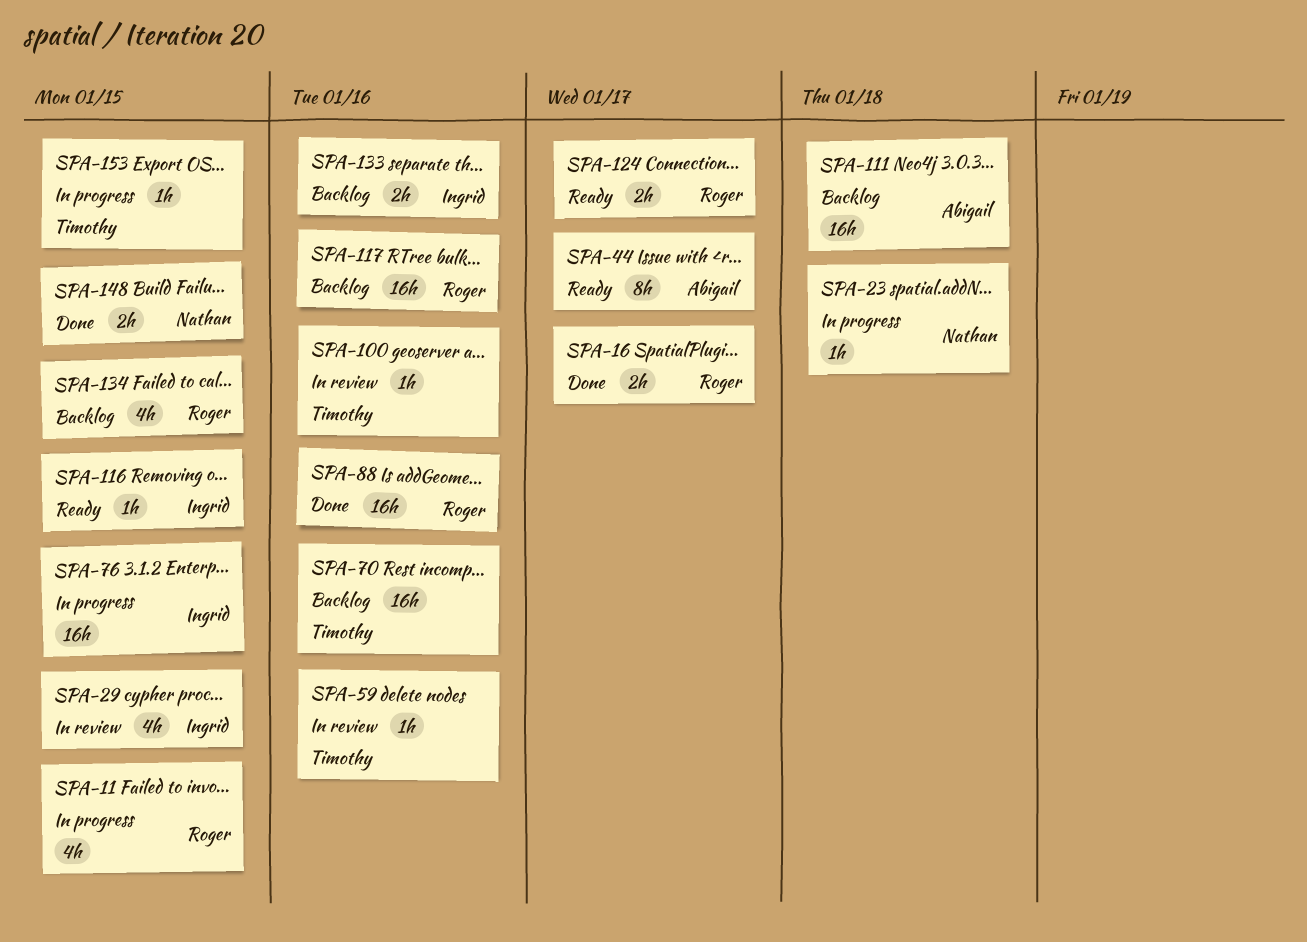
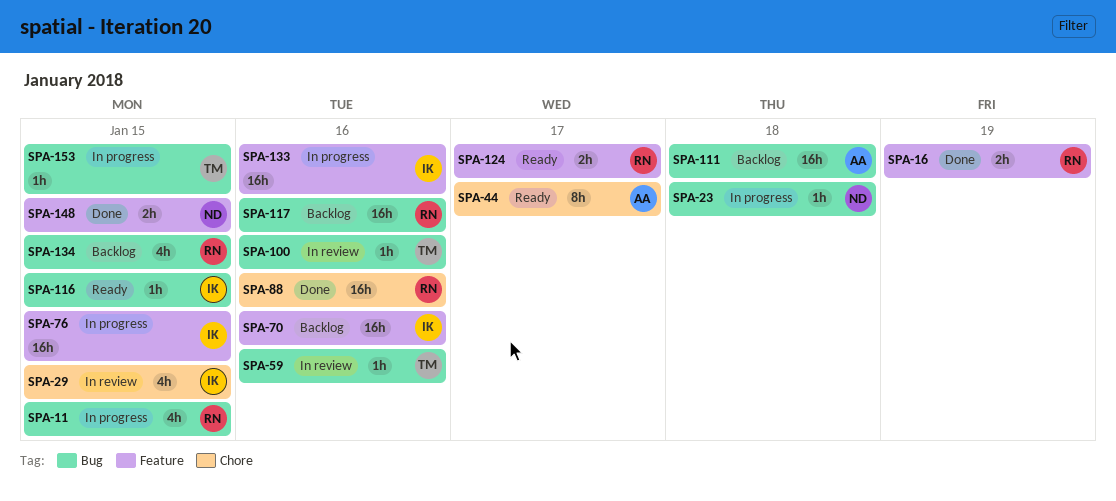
SPA-16, due: Jan 17 -> Jan 19
SPA-70, owner: Timothy -> Ingrid
SPA-133, status: Backlog -> In progress
SPA-133, estimate: 2h -> 16h

